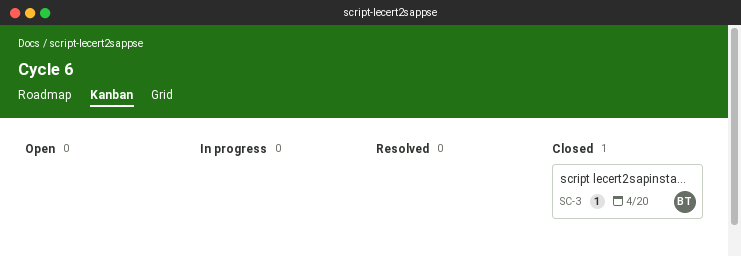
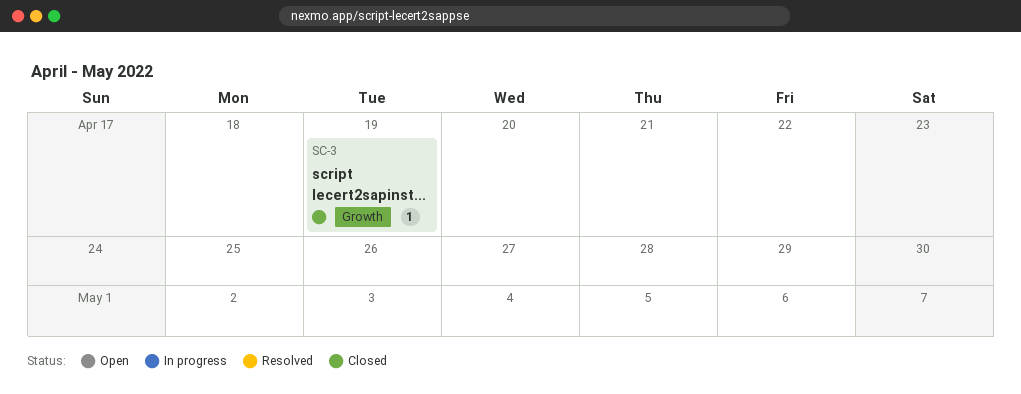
SC-3, due: Apr 20 -> Apr 19

